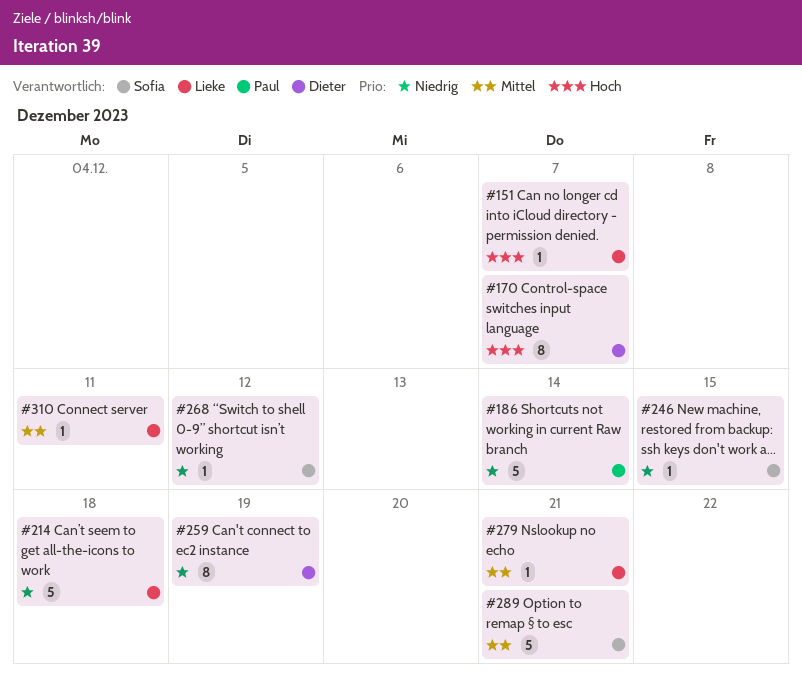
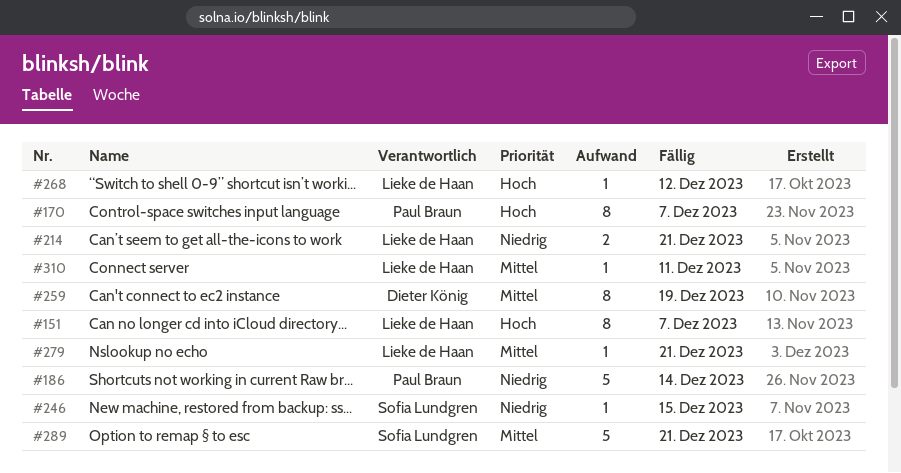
#151, estimate: 1 -> 8
#170, owner: Dieter König -> Paul Braun
#214, estimate: 5 -> 2
#214, due: Dec 18 -> Dec 21
#259, priority: Niedrig -> Mittel
#268, owner: Sofia Lundgren -> Lieke de Haan
#268, priority: Niedrig -> Hoch

